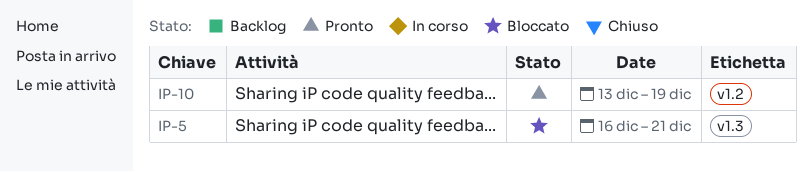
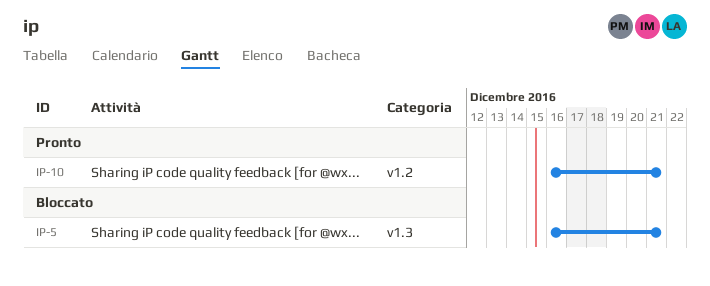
IP-10, start: Dec 13 -> Dec 16
IP-10, due: Dec 19 -> Dec 21

